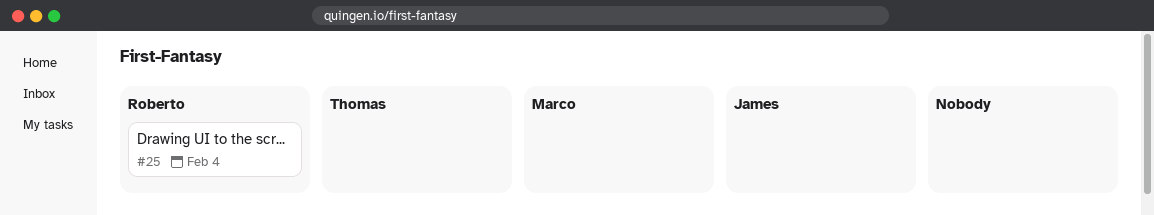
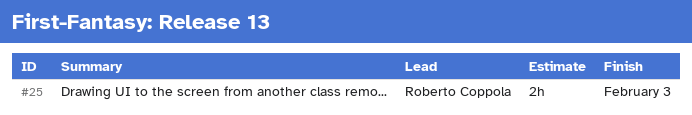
#25, due: Feb 4 -> Feb 3

